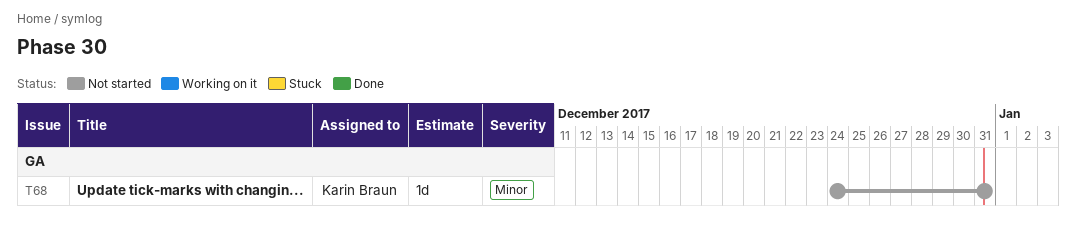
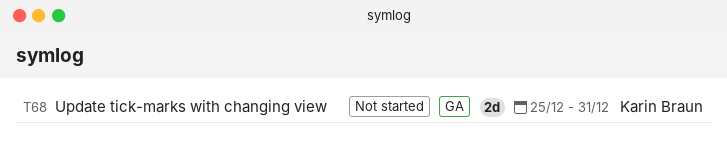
T68, estimate: 1d -> 2d
T68, start: Dec 24 -> Dec 25

